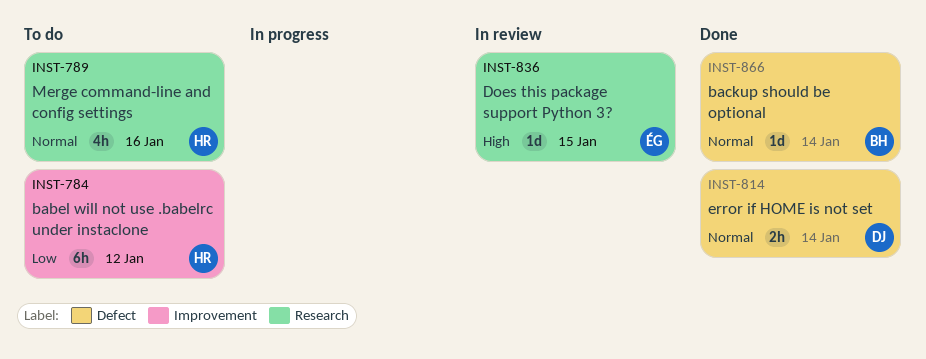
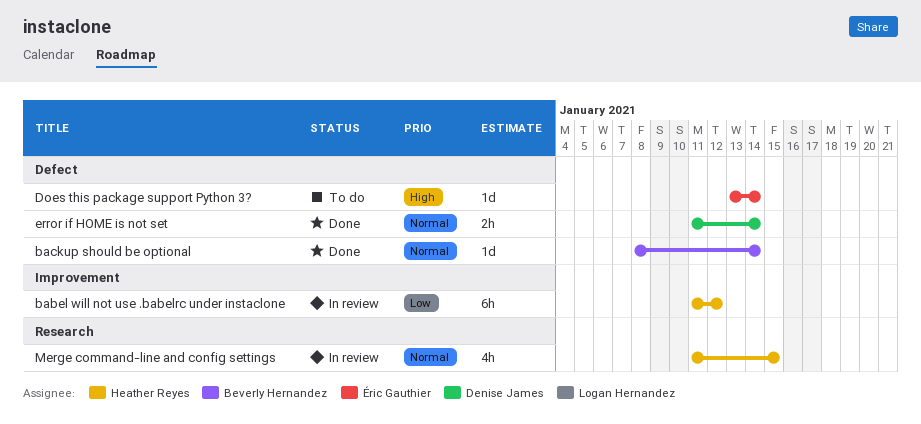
babel will not use .babelrc under instaclone, status: To do -> In review
Does this package support Python 3?, status: In review -> To do
Does this package support Python 3?, label: Research -> Defect
Does this package support Python 3?, due: Jan 15 -> Jan 14
Merge command-line and config settings, status: To do -> In review
Merge command-line and config settings, due: Jan 16 -> Jan 15

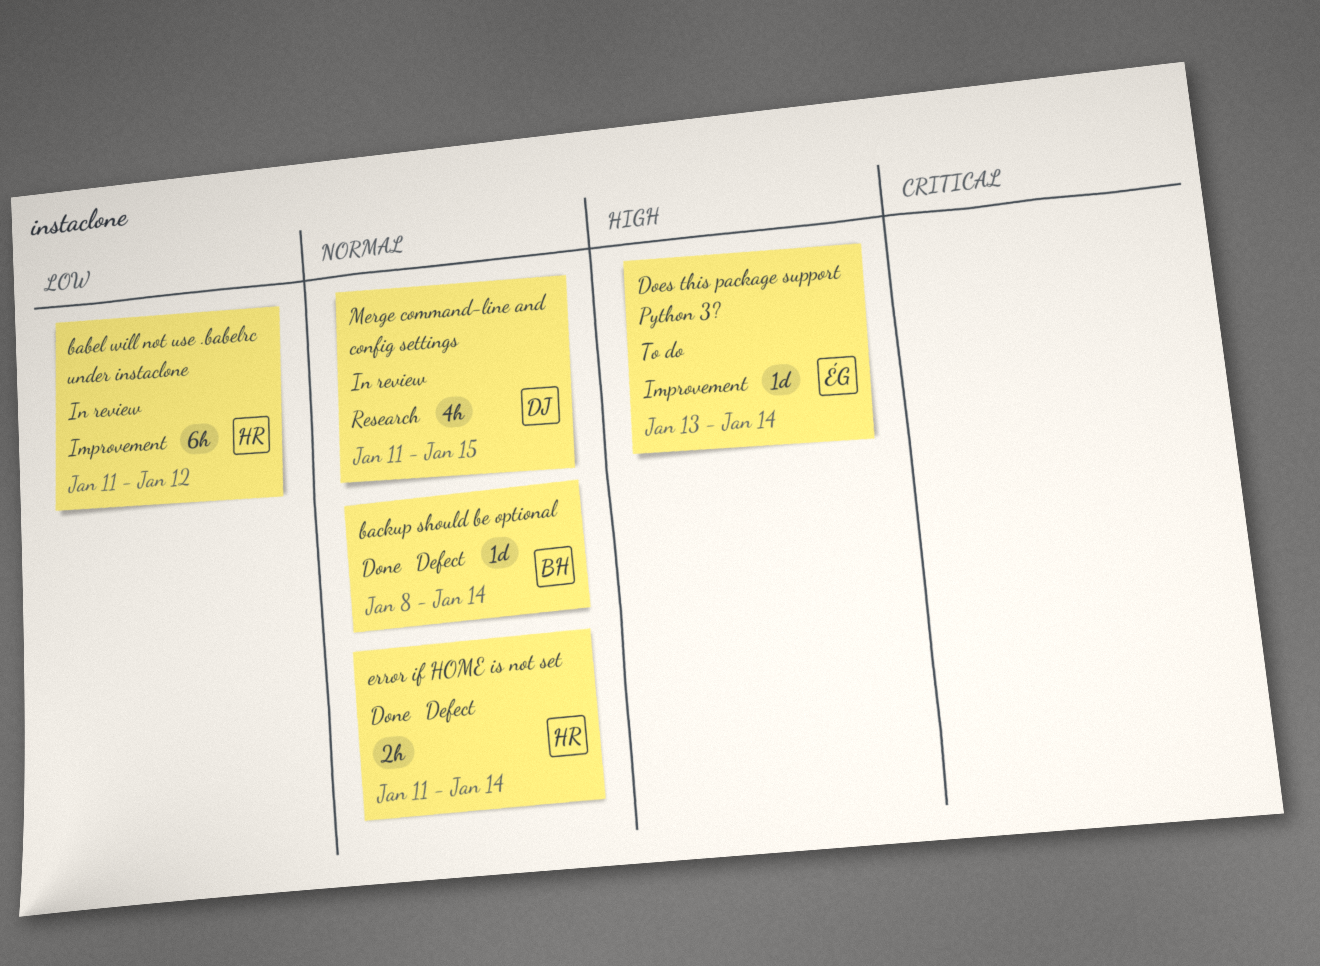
Does this package support Python 3?, label: Defect -> Improvement
error if HOME is not set, owner: Denise James -> Heather Reyes
Merge command-line and config settings, owner: Heather Reyes -> Denise James

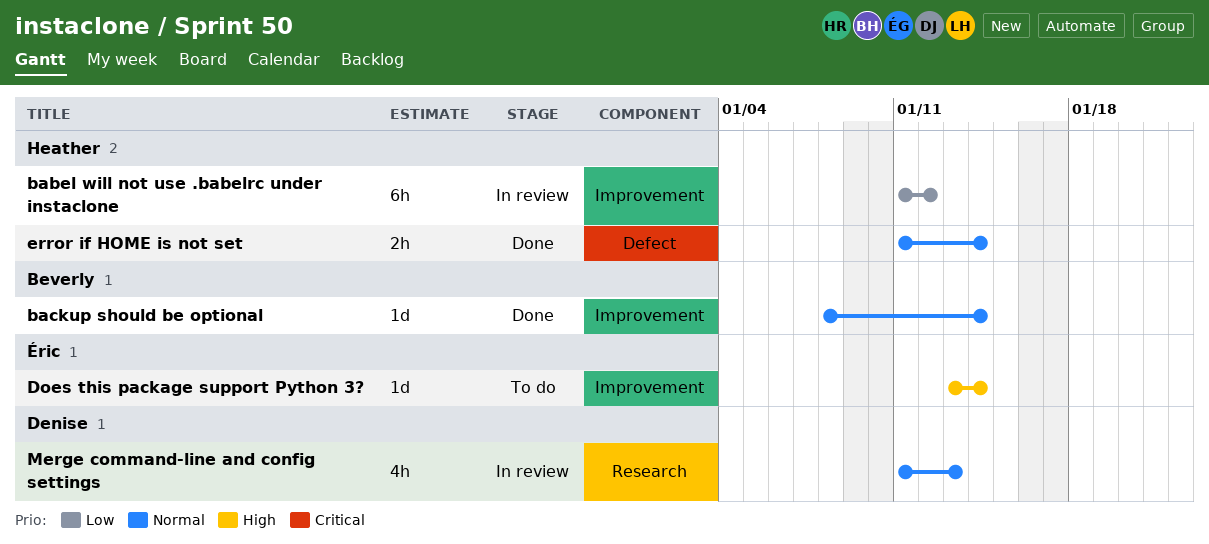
backup should be optional, label: Defect -> Improvement
Merge command-line and config settings, due: Jan 15 -> Jan 13

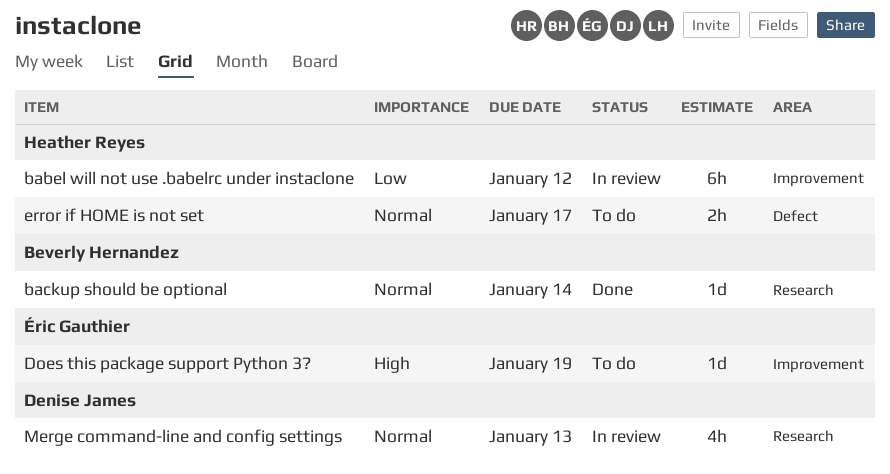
backup should be optional, label: Improvement -> Research
Does this package support Python 3?, due: Jan 14 -> Jan 19
error if HOME is not set, status: Done -> To do
error if HOME is not set, due: Jan 14 -> Jan 17

